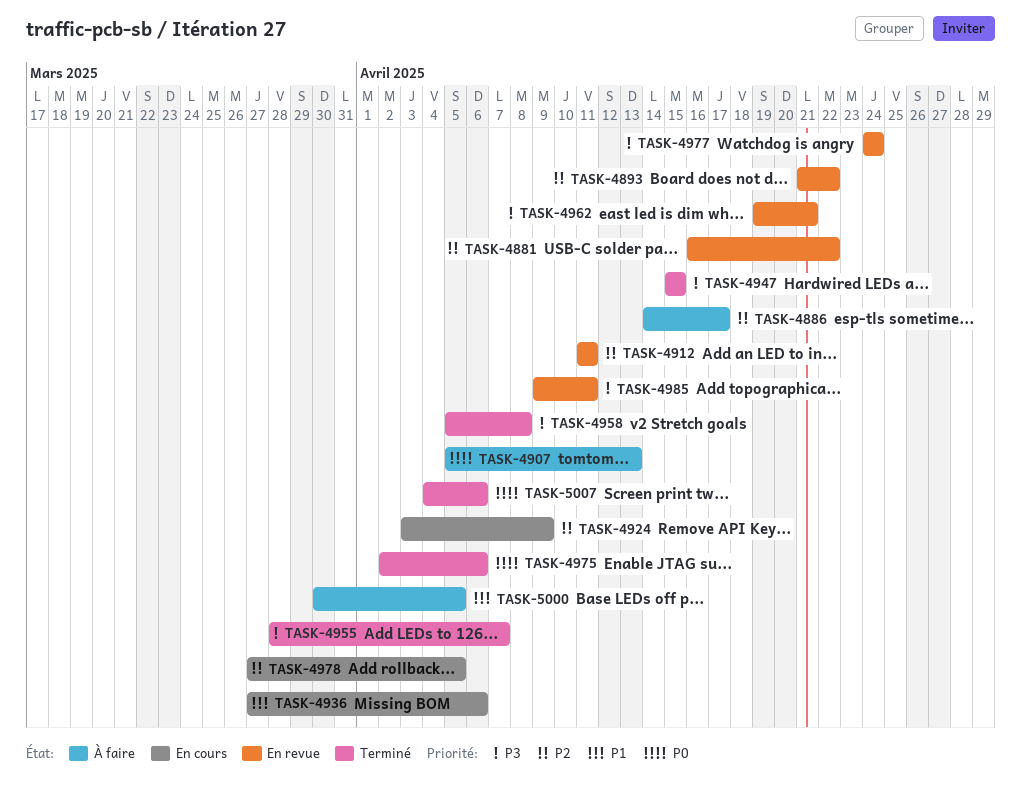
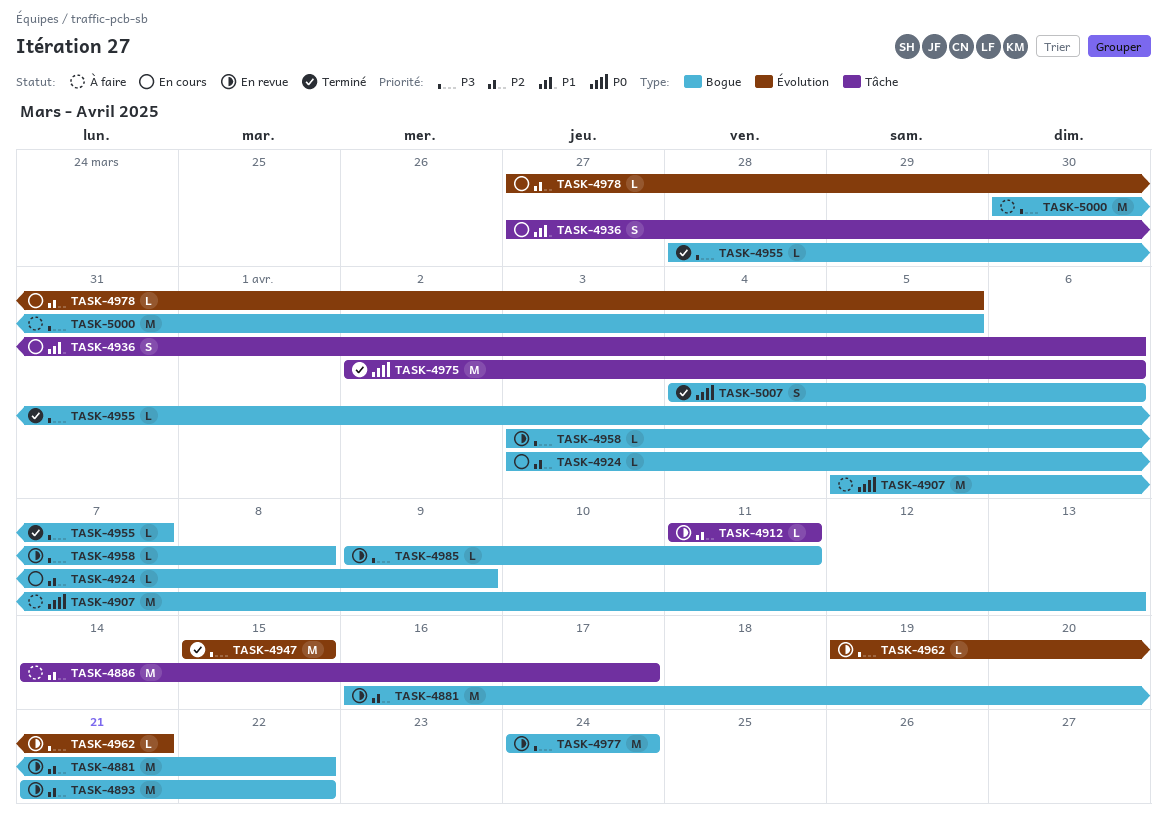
TASK-4958, status: Terminé -> En revue
TASK-4958, start: Apr 5 -> Apr 3
TASK-5000, priority: P1 -> P3

